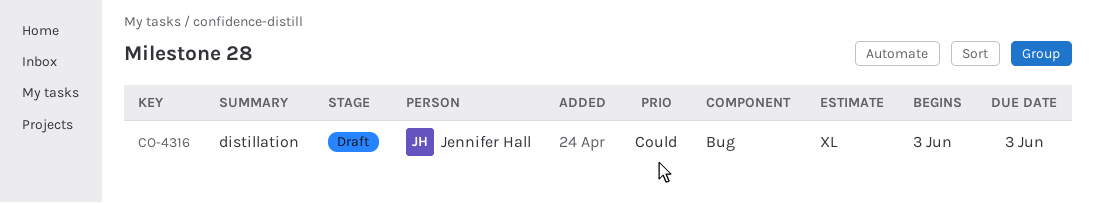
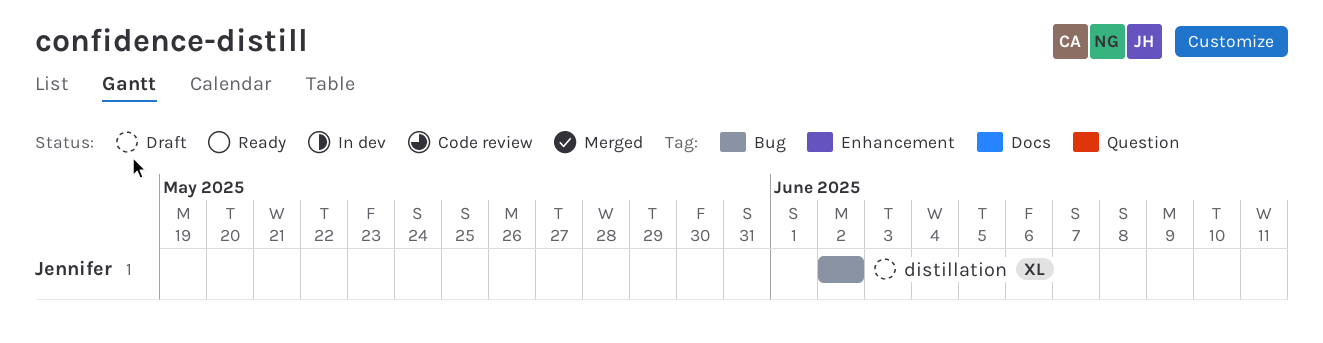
distillation, start: Jun 3 -> Jun 2
distillation, due: Jun 3 -> Jun 2

